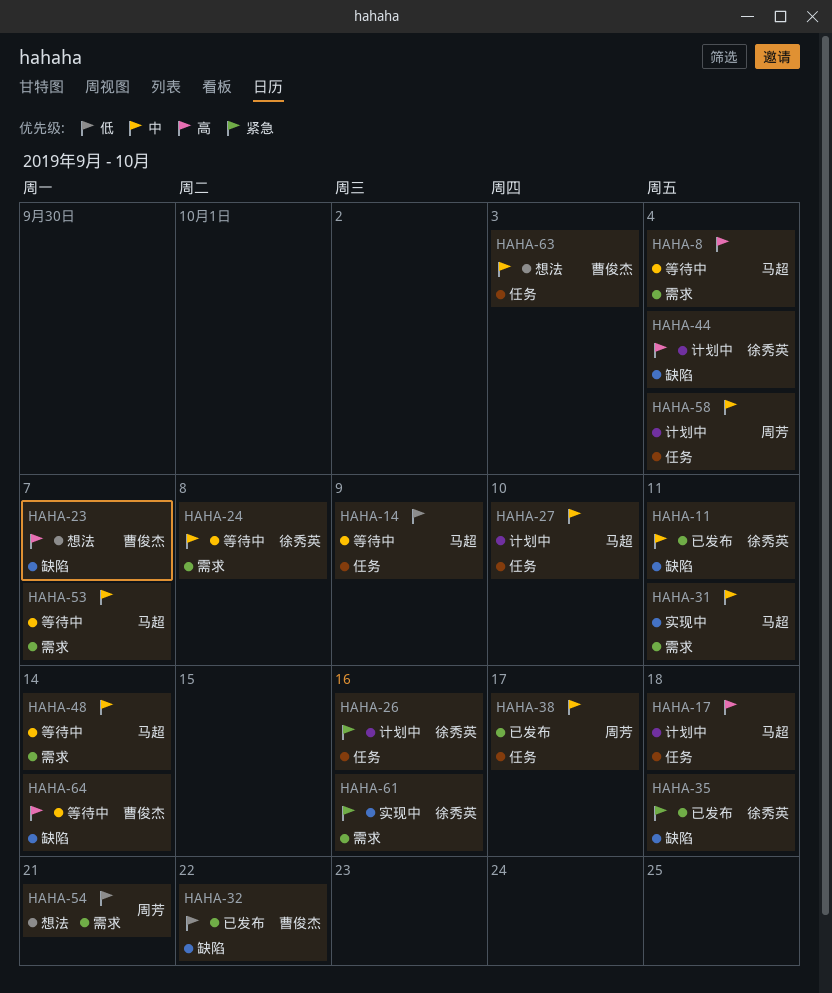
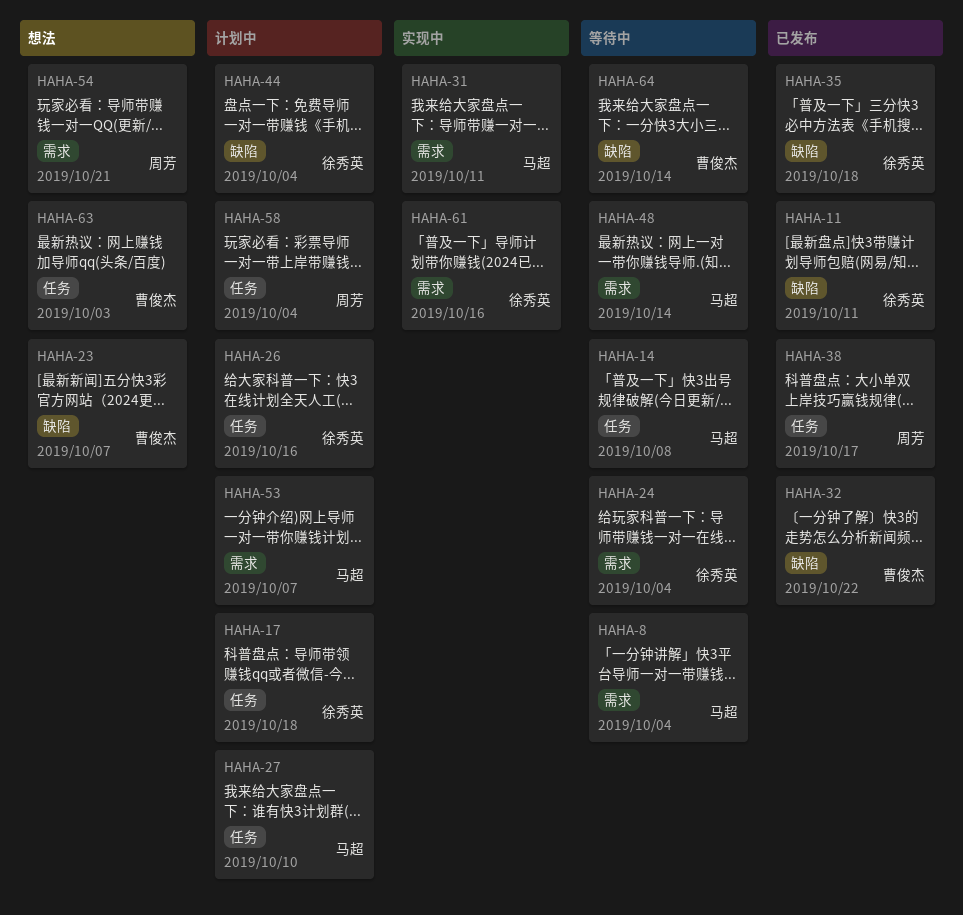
HAHA-14, due: Oct 9 -> Oct 8
HAHA-17, owner: 马超 -> 徐秀英
HAHA-24, due: Oct 8 -> Oct 4
HAHA-53, status: 等待中 -> 计划中

